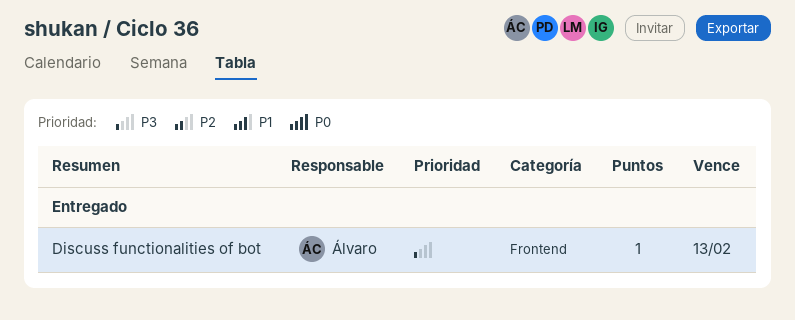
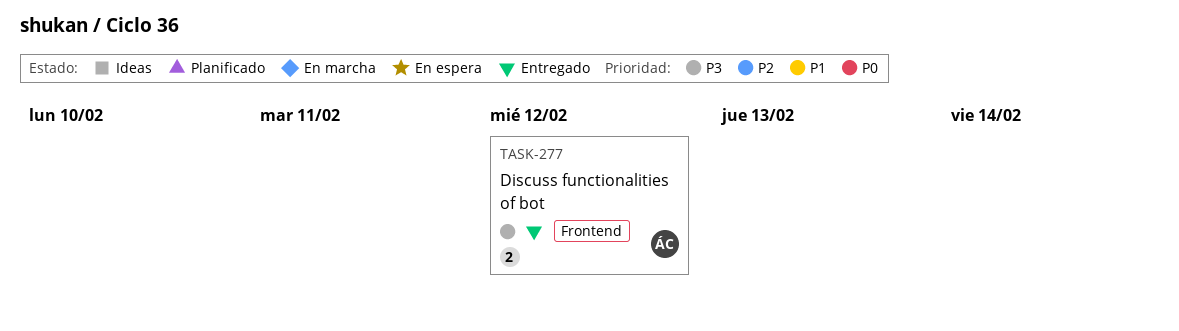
Discuss functionalities of bot, estimate: 1 -> 2
Discuss functionalities of bot, due: Feb 13 -> Feb 12

